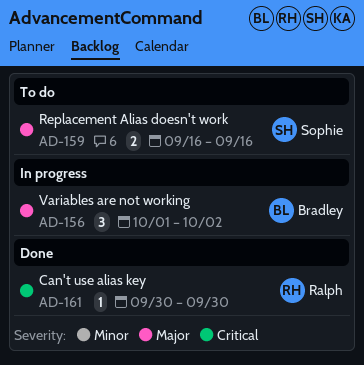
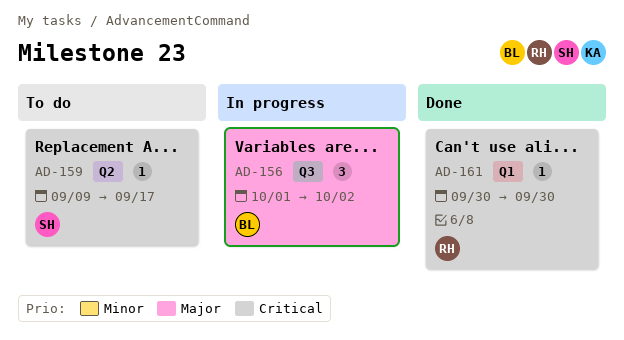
AD-159, priority: Major -> Critical
AD-159, estimate: 2 -> 1
AD-159, start: Sep 16 -> Sep 9
AD-159, due: Sep 16 -> Sep 17

